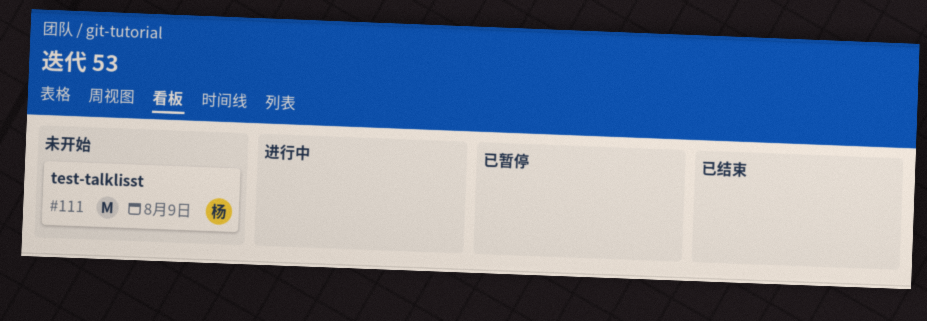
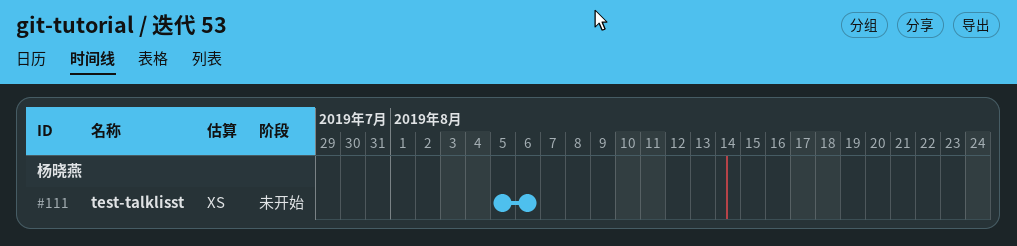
#111, estimate: M -> XS
#111, due: Aug 9 -> Aug 6

